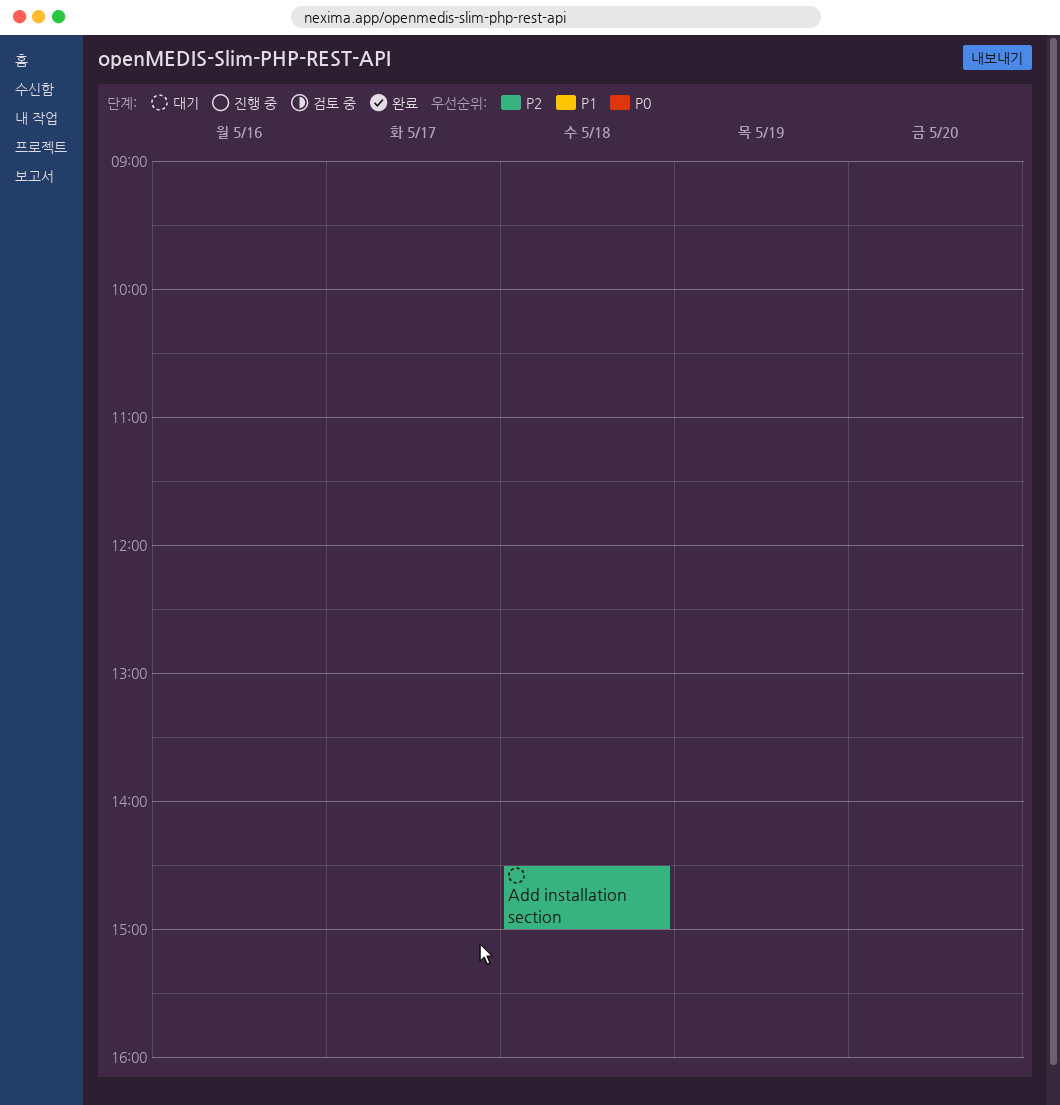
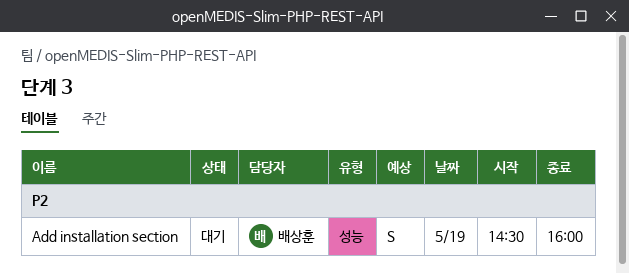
Add installation section, day: May 18 -> May 19
Add installation section, ends: 15:00 -> 16:00

